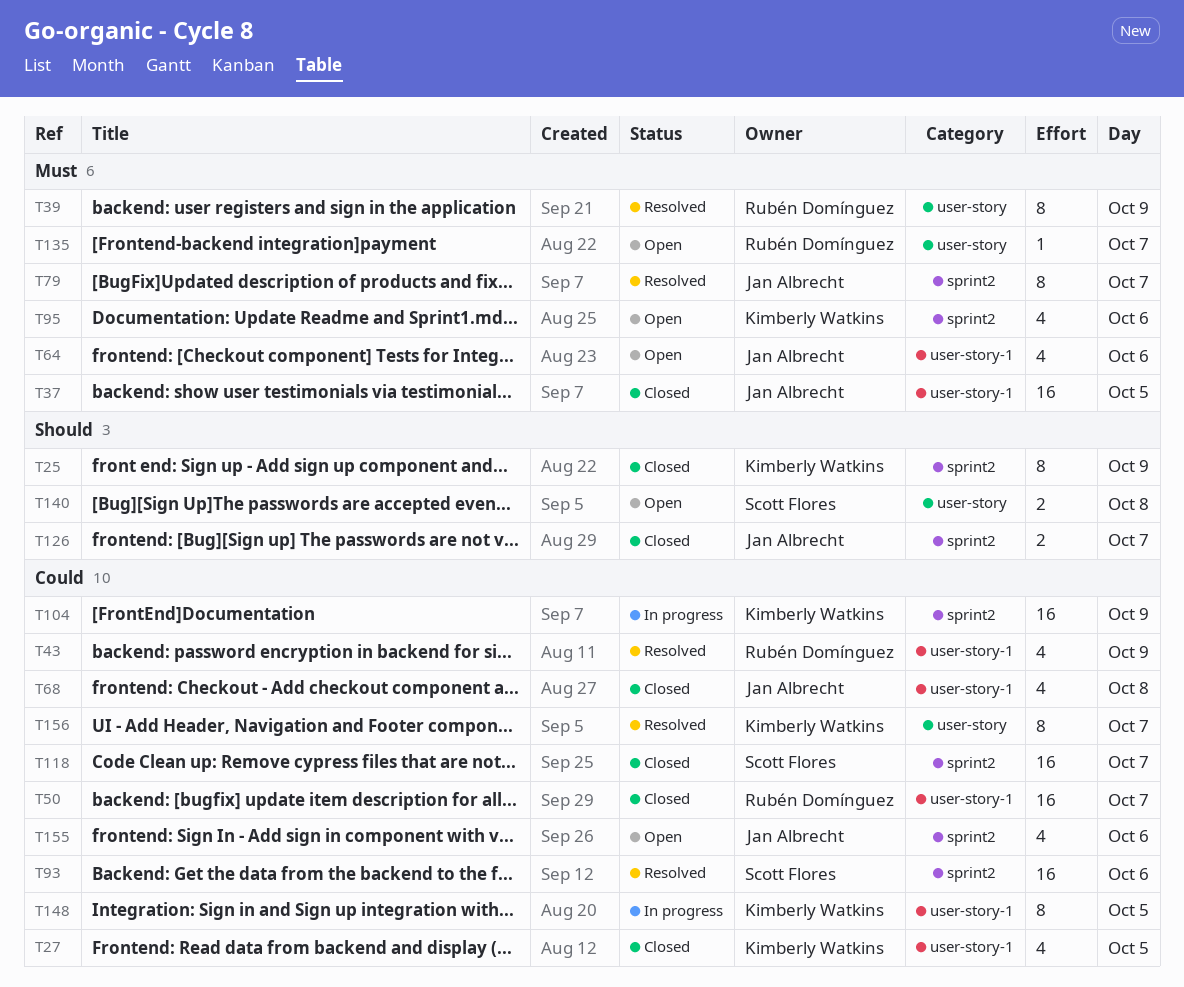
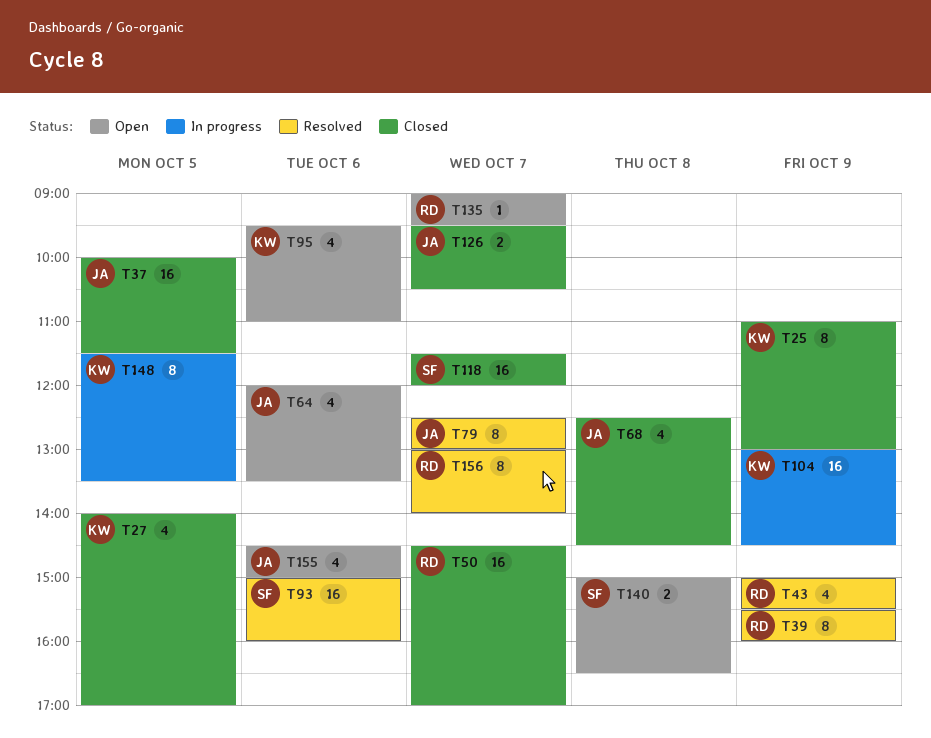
T156, owner: Kimberly Watkins -> Rubén Domínguez

